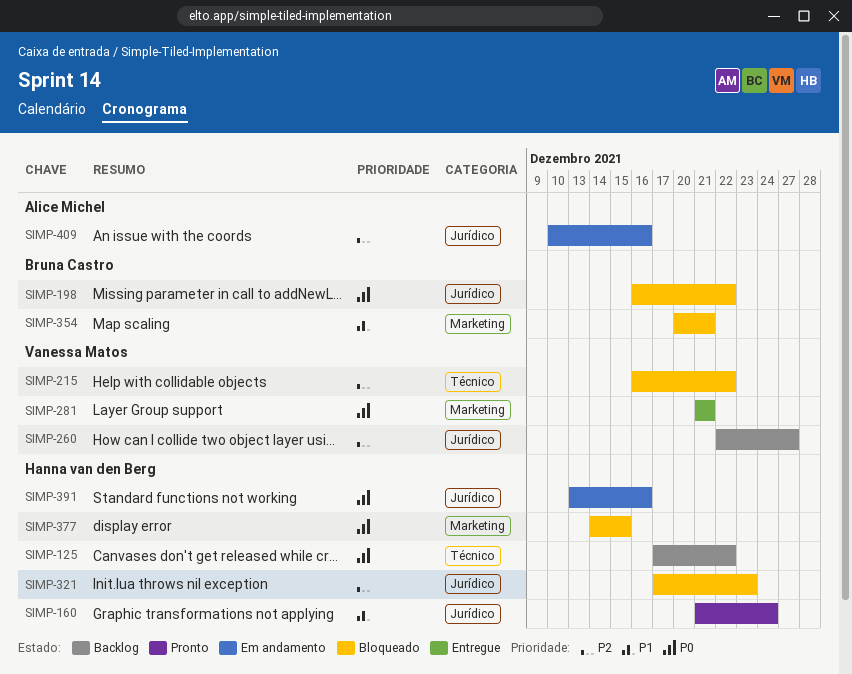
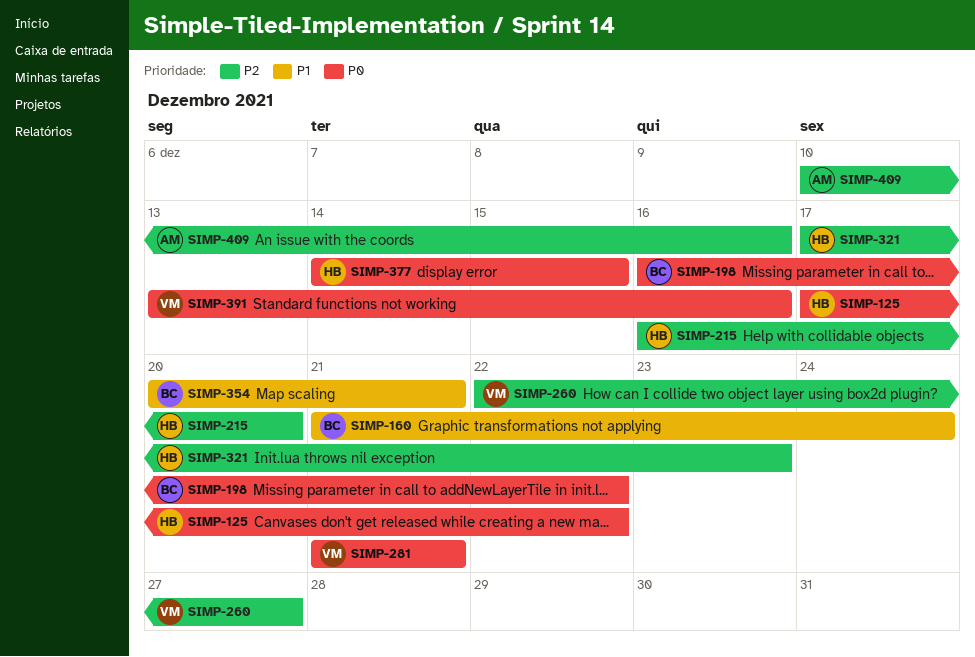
SIMP-160, owner: Hanna van den Berg -> Bruna Castro
SIMP-215, owner: Vanessa Matos -> Hanna van den Berg
SIMP-215, due: Dec 22 -> Dec 20
SIMP-391, owner: Hanna van den Berg -> Vanessa Matos

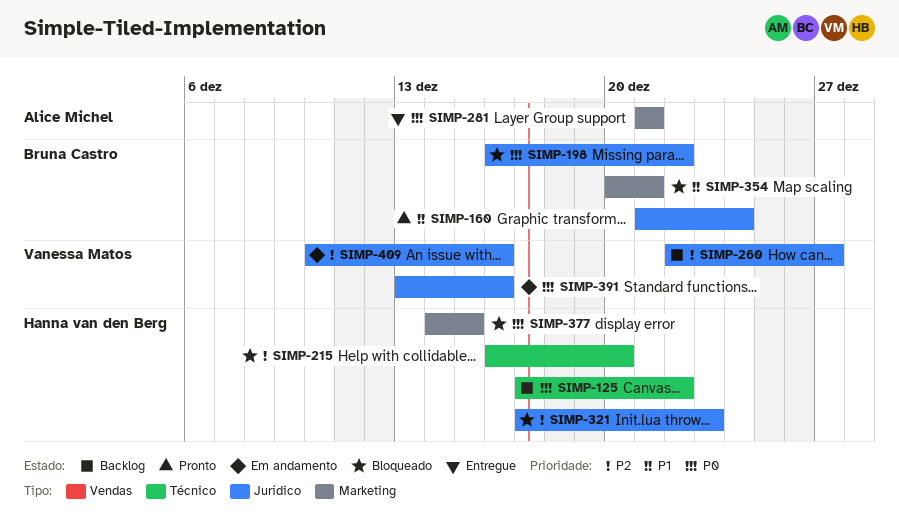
SIMP-281, owner: Vanessa Matos -> Alice Michel
SIMP-409, owner: Alice Michel -> Vanessa Matos

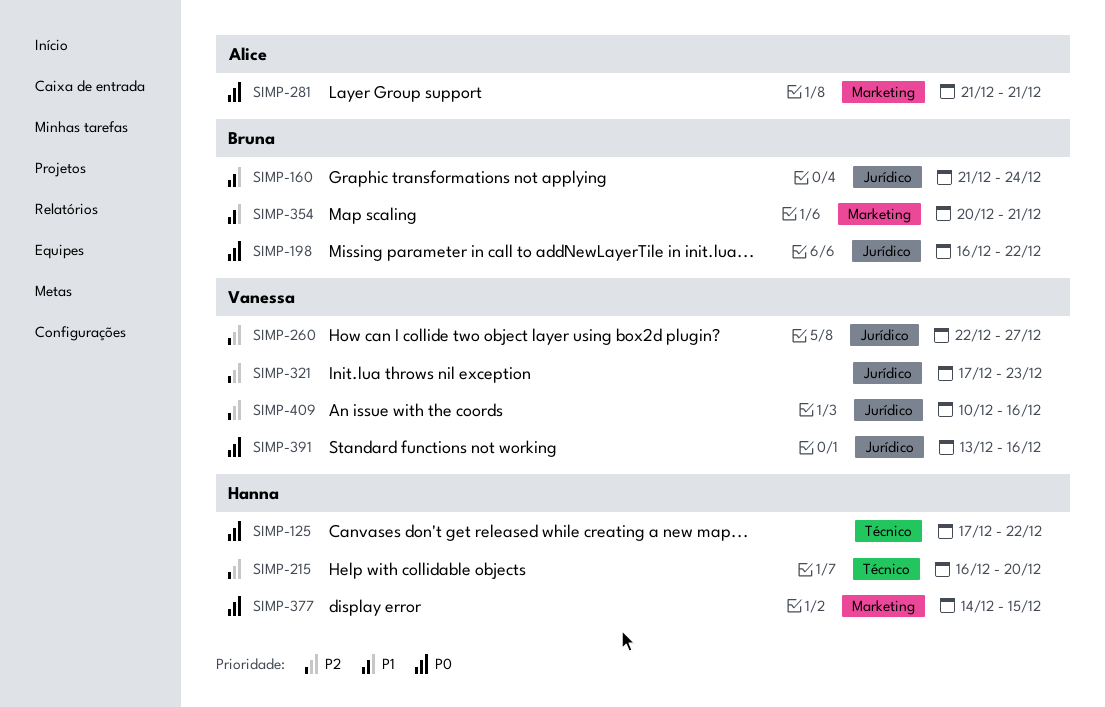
SIMP-321, owner: Hanna van den Berg -> Vanessa Matos

